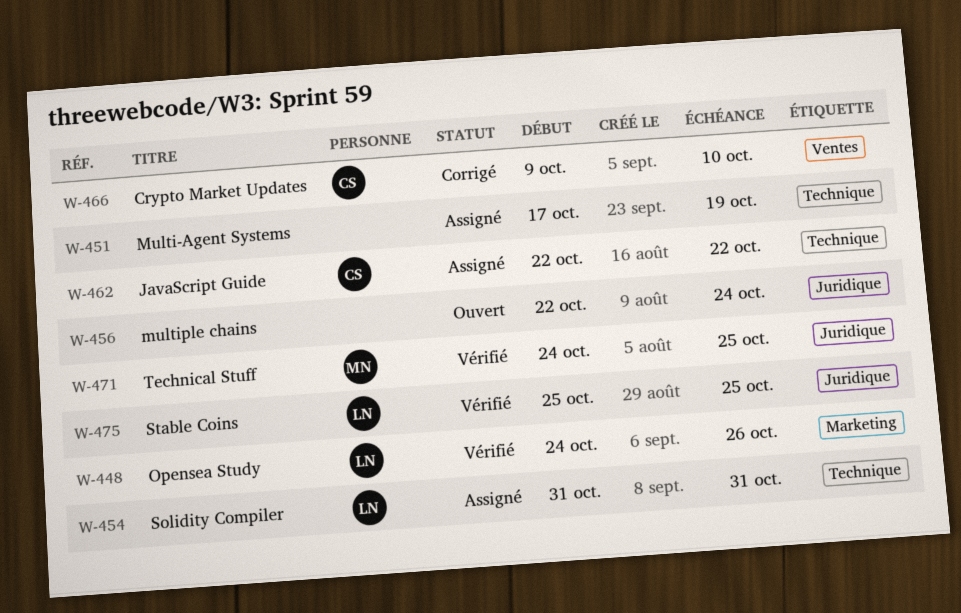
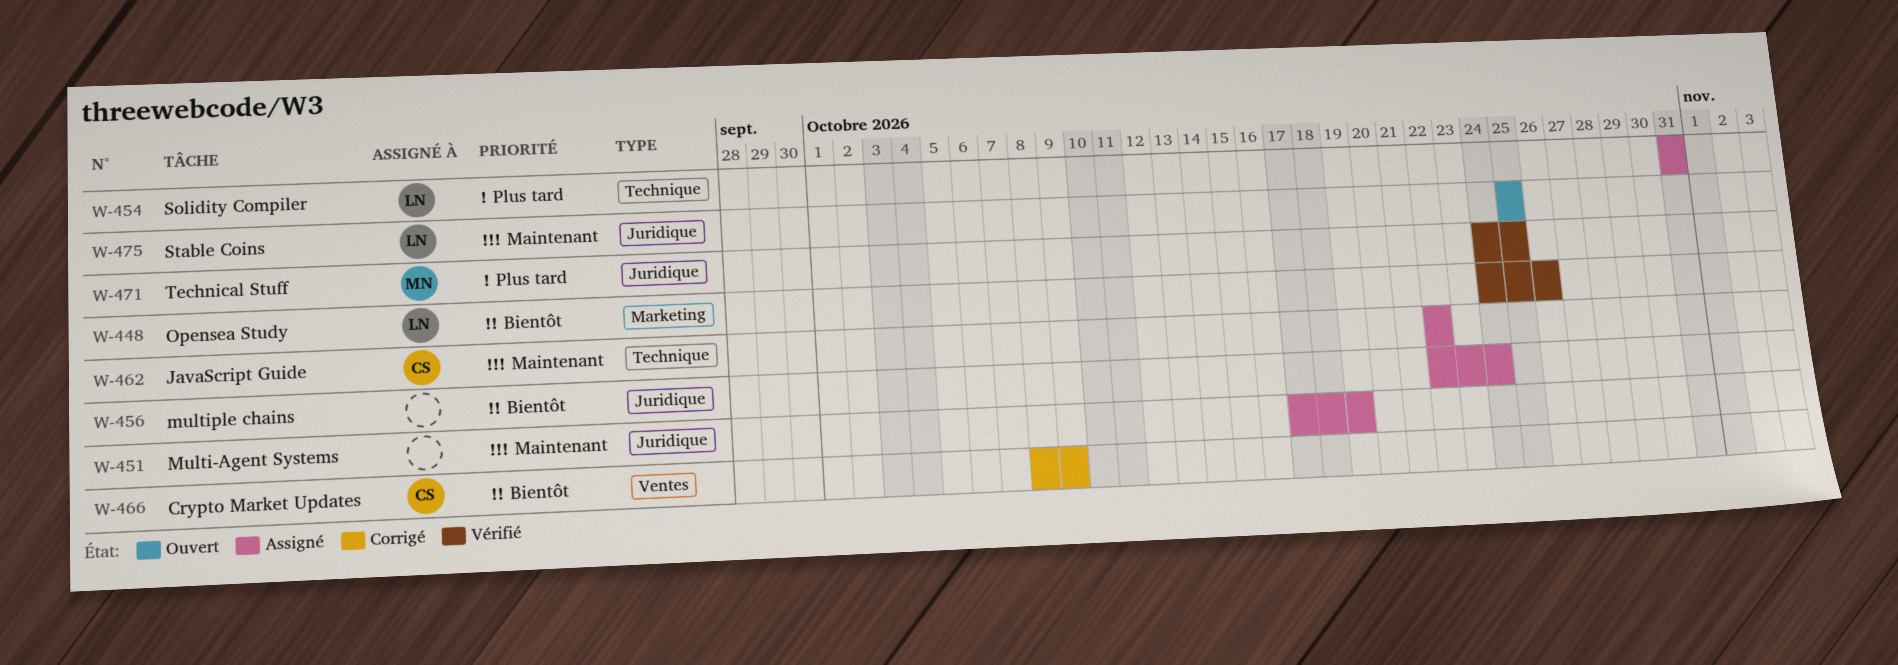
W-451, label: Technique -> Juridique
W-456, status: Ouvert -> Assigné
W-466, start: Oct 9 -> Oct 8
W-466, due: Oct 10 -> Oct 9
W-475, status: Vérifié -> Ouvert

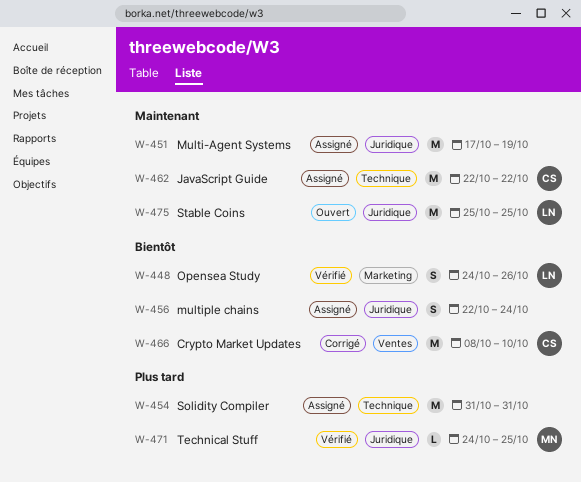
W-454, owner: LN -> none
W-466, due: Oct 9 -> Oct 10

